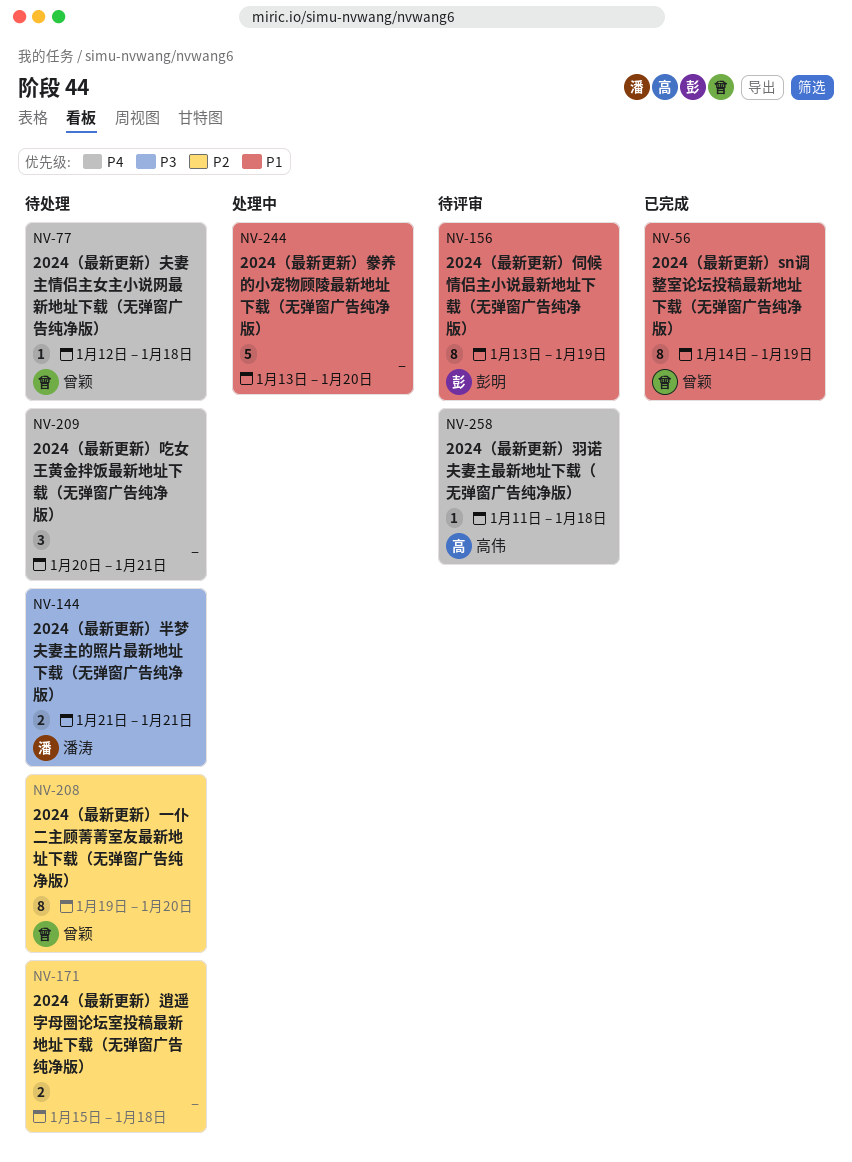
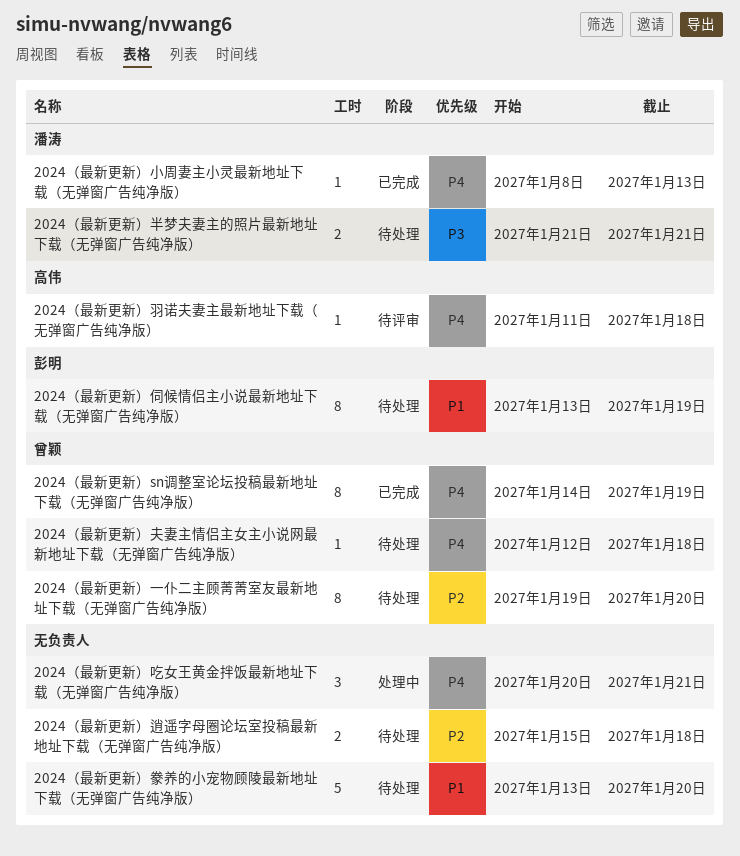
2024（最新更新）sn调整室论坛投稿最新地址下载（无弹窗广告纯净版）, priority: P1 -> P4
2024（最新更新）伺候情侣主小说最新地址下载（无弹窗广告纯净版）, status: 待评审 -> 待处理
2024（最新更新）吃女王黄金拌饭最新地址下载（无弹窗广告纯净版）, status: 待处理 -> 处理中
2024（最新更新）小周妻主小灵最新地址下载（无弹窗广告纯净版）: none -> present
2024（最新更新）豢养的小宠物顾陵最新地址下载（无弹窗广告纯净版）, status: 处理中 -> 待处理

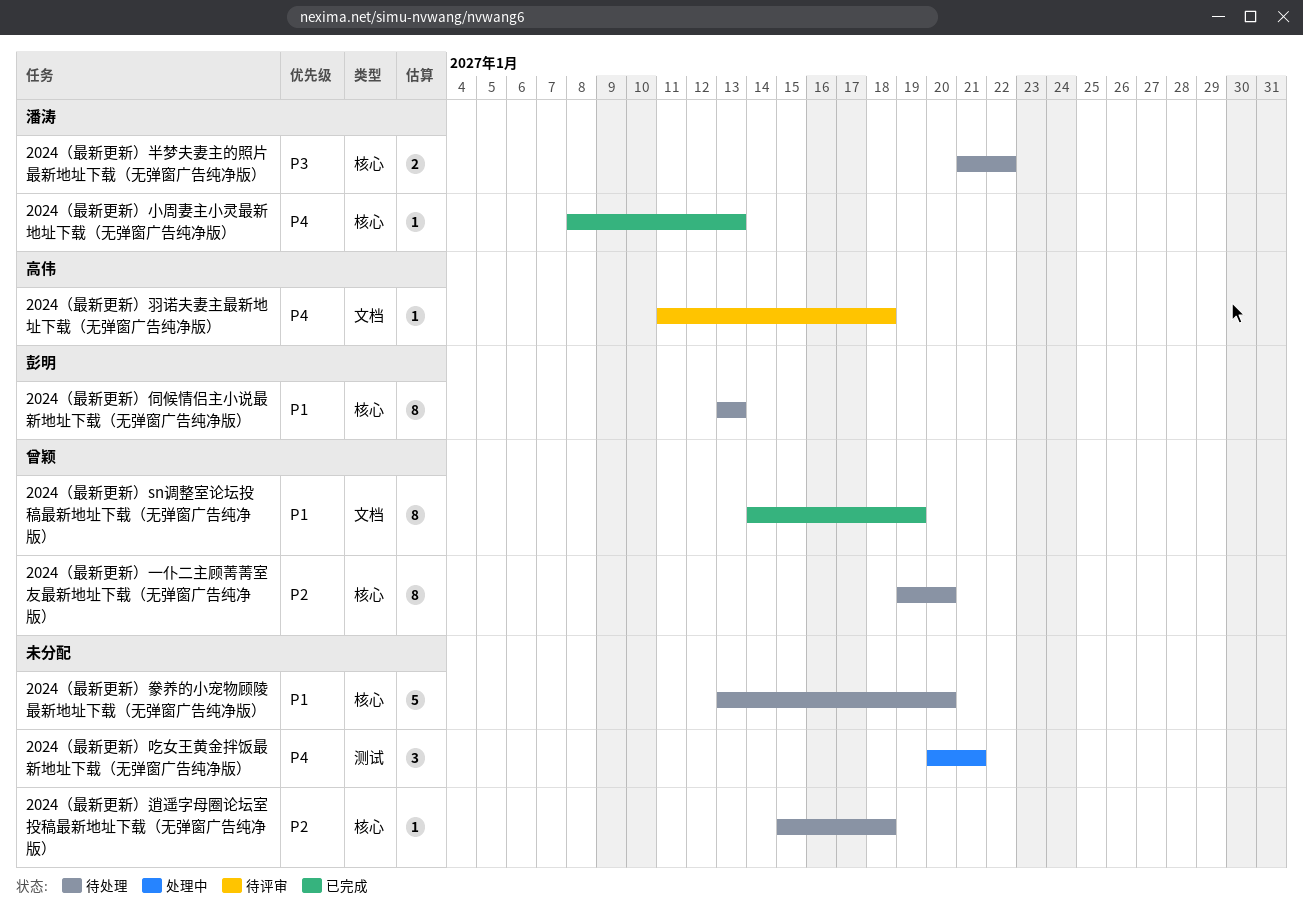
2024（最新更新）sn调整室论坛投稿最新地址下载（无弹窗广告纯净版）, priority: P4 -> P1
2024（最新更新）伺候情侣主小说最新地址下载（无弹窗广告纯净版）, due: Jan 19 -> Jan 13
2024（最新更新）半梦夫妻主的照片最新地址下载（无弹窗广告纯净版）, due: Jan 21 -> Jan 22
2024（最新更新）夫妻主情侣主女主小说网最新地址下载（无弹窗广告纯净版）: present -> none
2024（最新更新）逍遥字母圈论坛室投稿最新地址下载（无弹窗广告纯净版）, estimate: 2 -> 1

